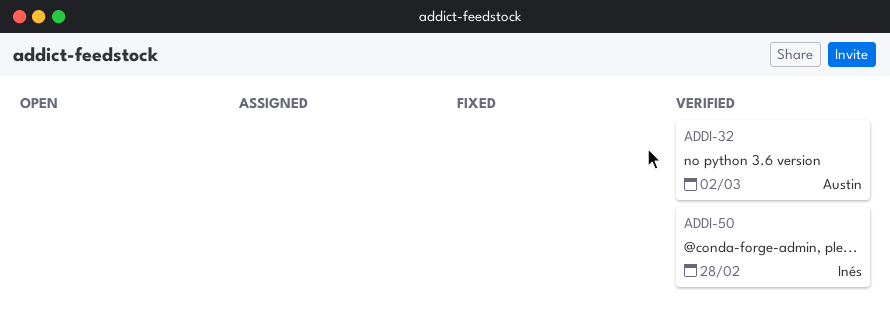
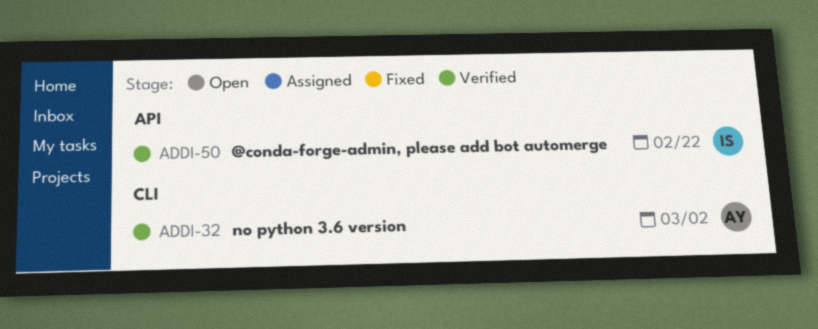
ADDI-50, due: Feb 28 -> Feb 22

